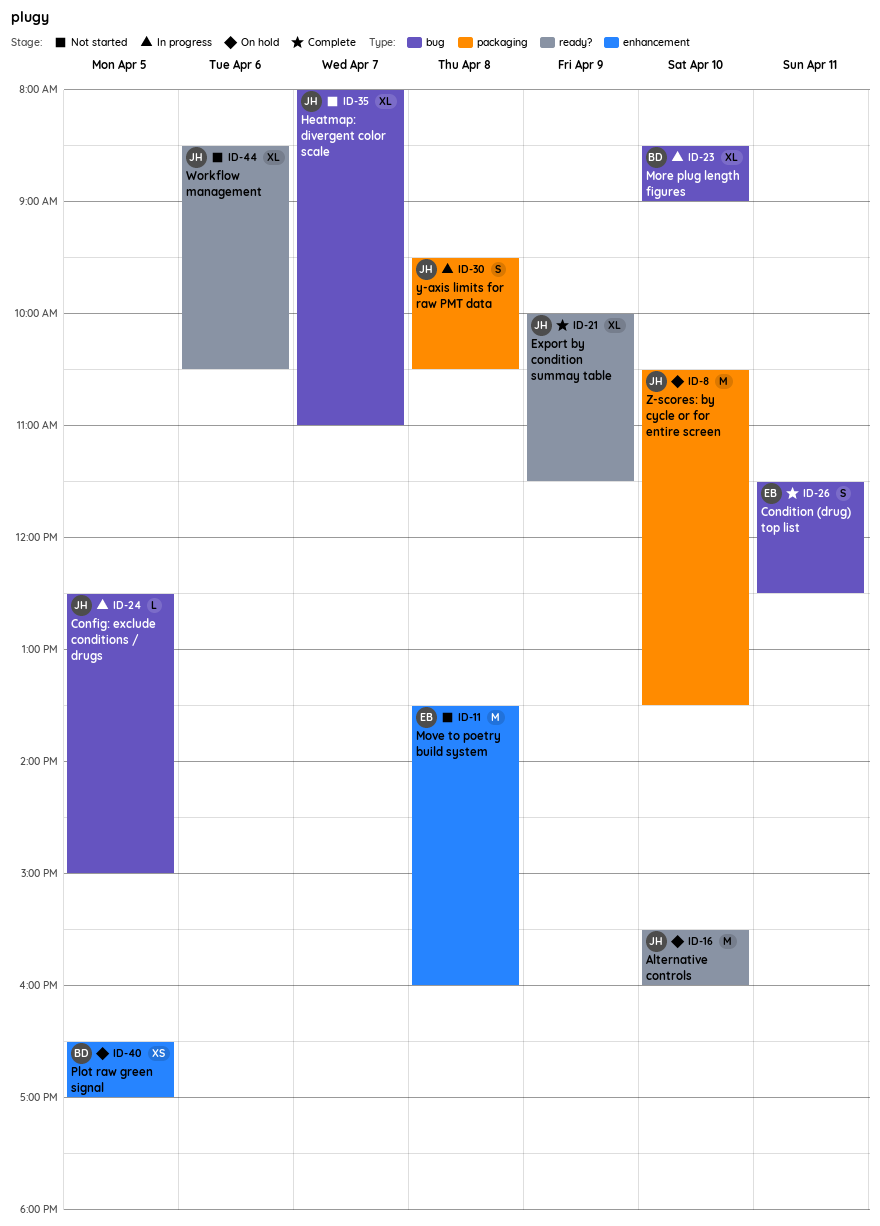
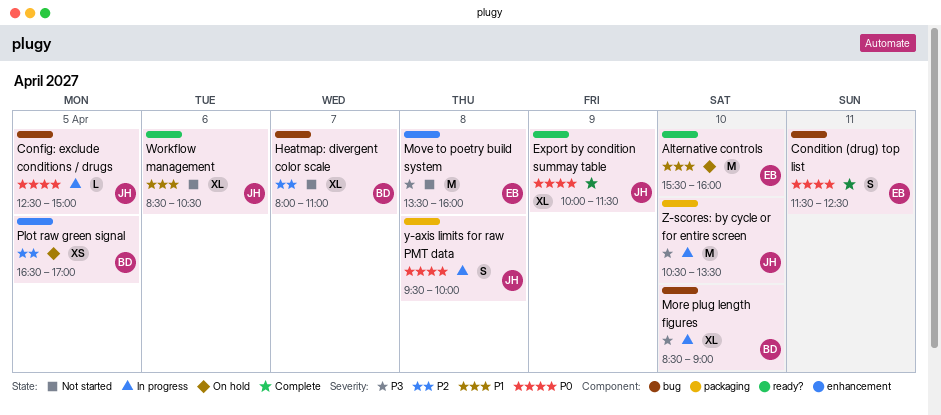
Alternative controls, owner: JH -> EB
Heatmap: divergent color scale, owner: JH -> BD
y-axis limits for raw PMT data, ends: 10:30 -> 10:00
Z-scores: by cycle or for entire screen, status: On hold -> In progress

